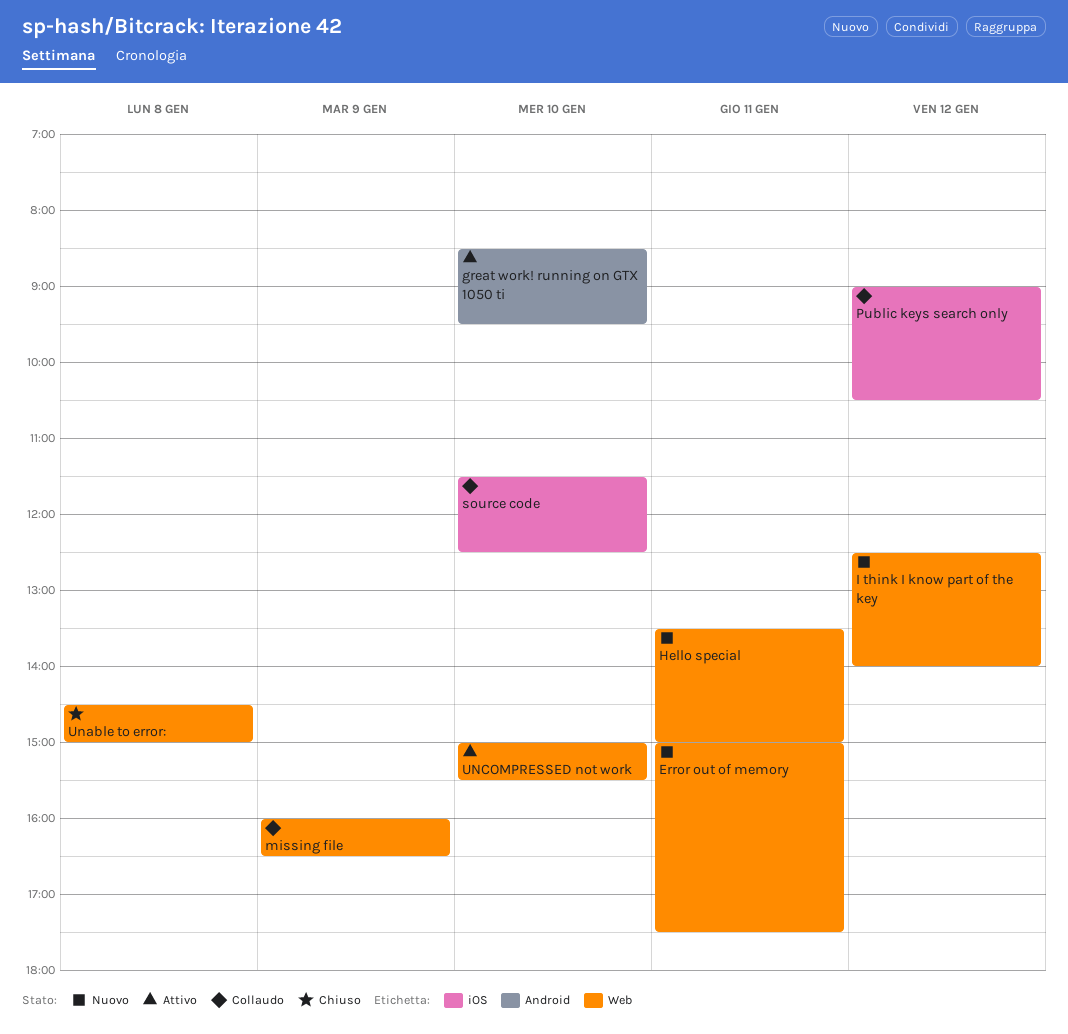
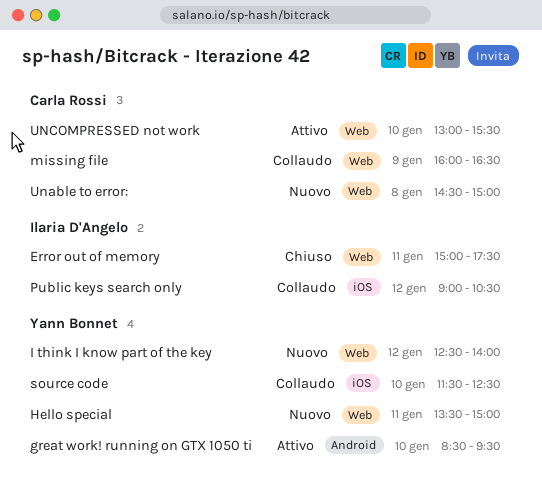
Error out of memory, status: Nuovo -> Chiuso
Unable to error:, status: Chiuso -> Nuovo
UNCOMPRESSED not work, begins: 15:00 -> 13:00

